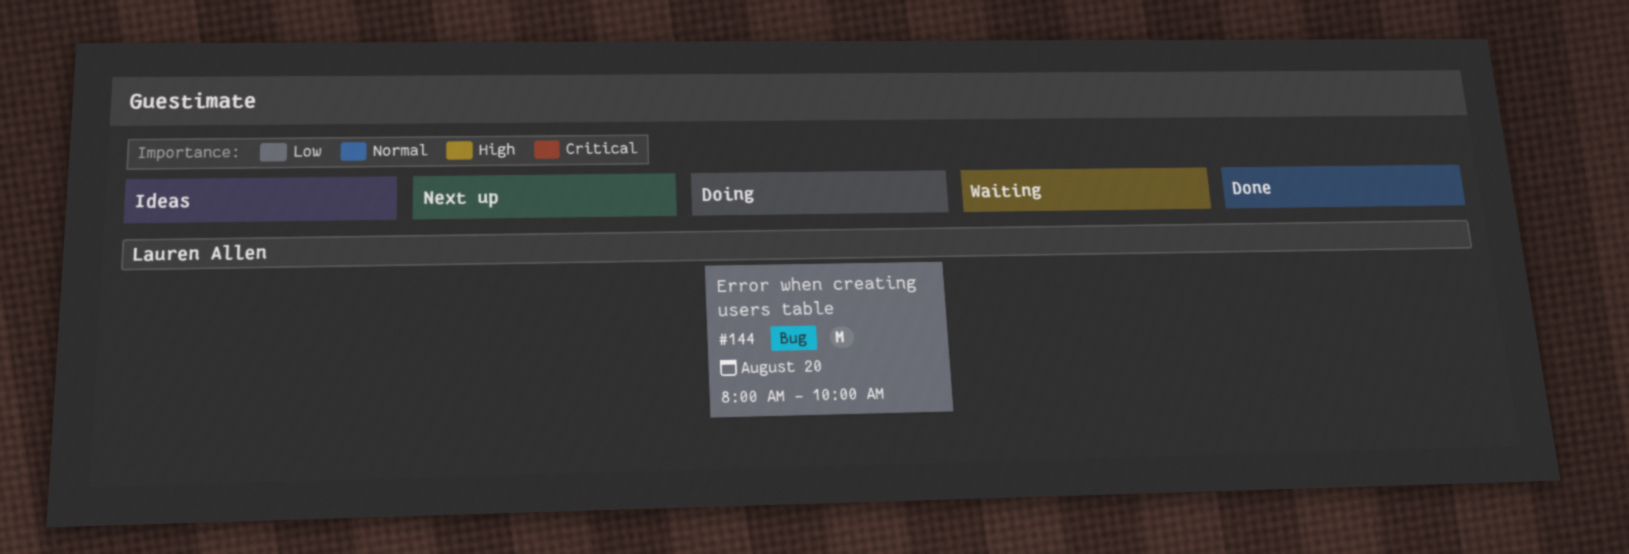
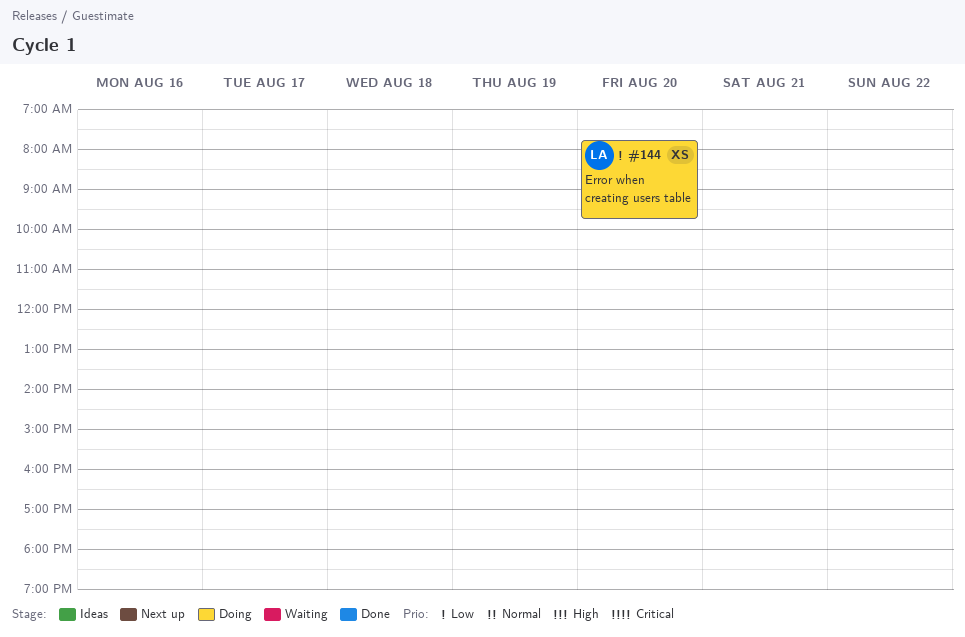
#144, estimate: M -> XS
#144, begins: 08:00 -> 07:45
#144, ends: 10:00 -> 09:45

